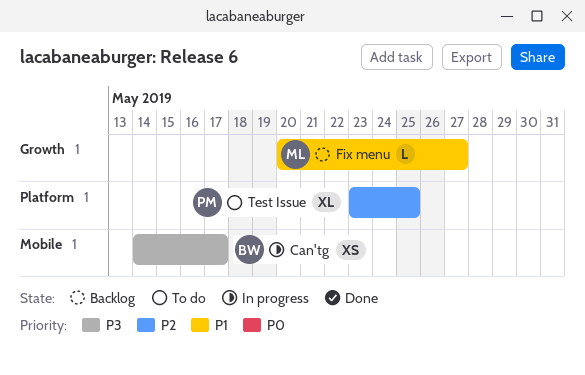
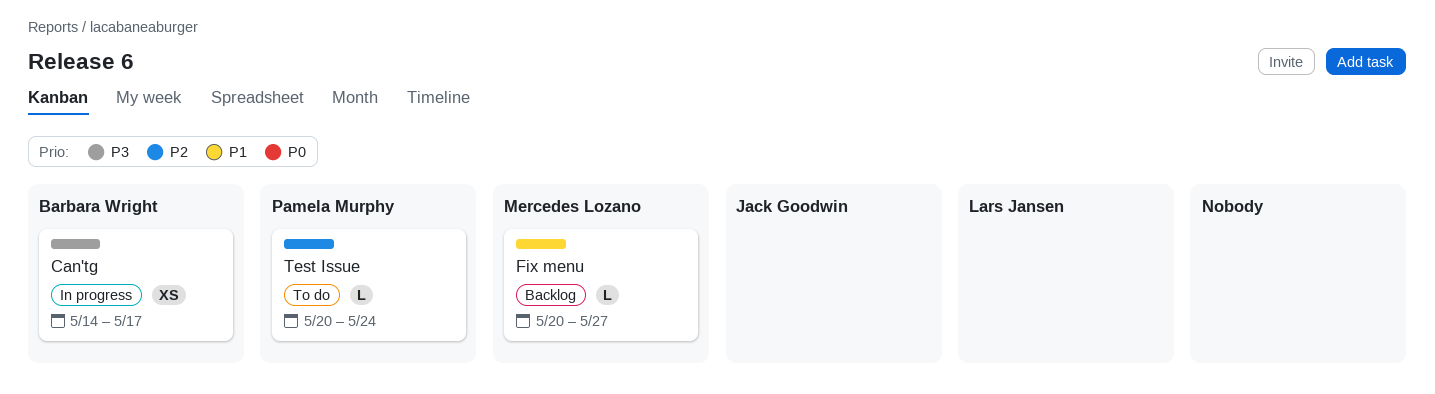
Test Issue, estimate: XL -> L
Test Issue, start: May 23 -> May 20
Test Issue, due: May 25 -> May 24

